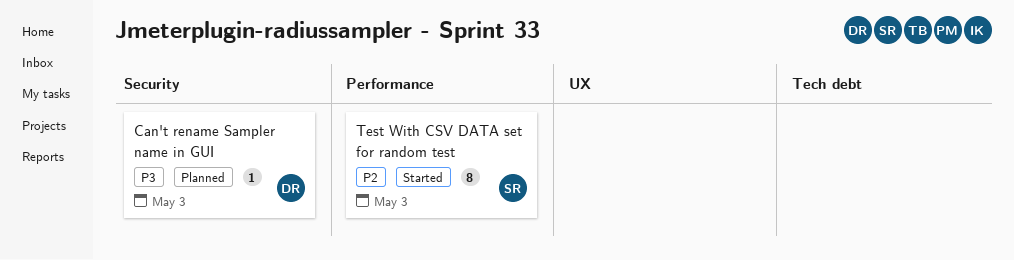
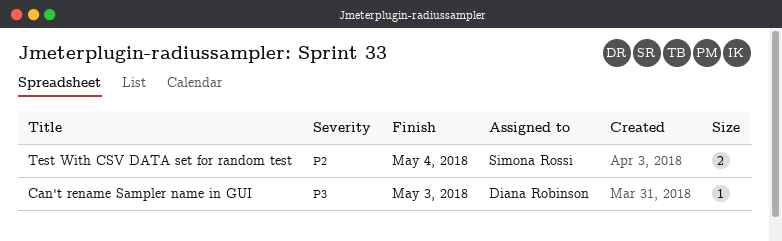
Test With CSV DATA set for random test, estimate: 8 -> 2
Test With CSV DATA set for random test, due: May 3 -> May 4

